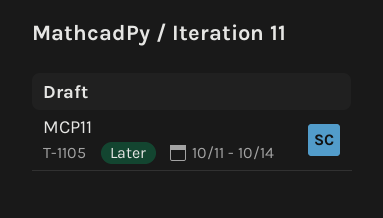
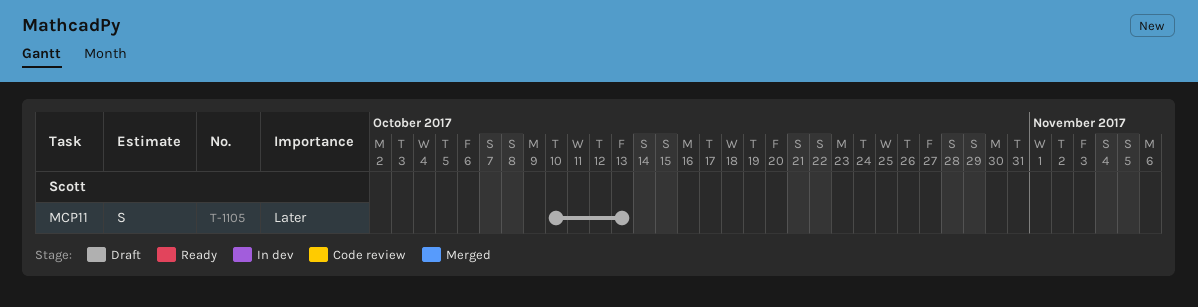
T-1105, start: Oct 11 -> Oct 10
T-1105, due: Oct 14 -> Oct 13

